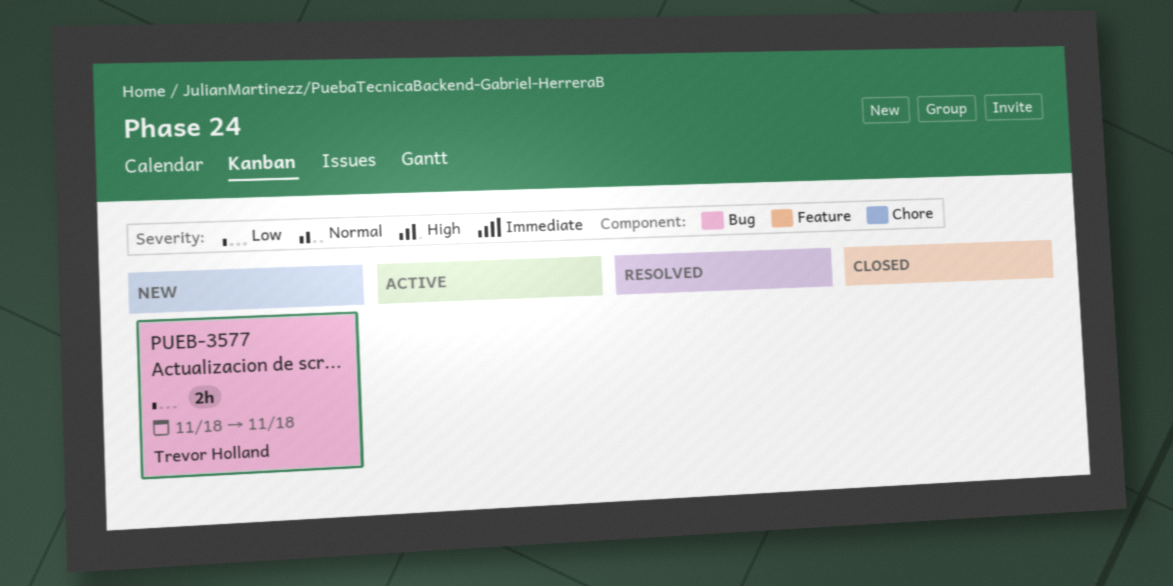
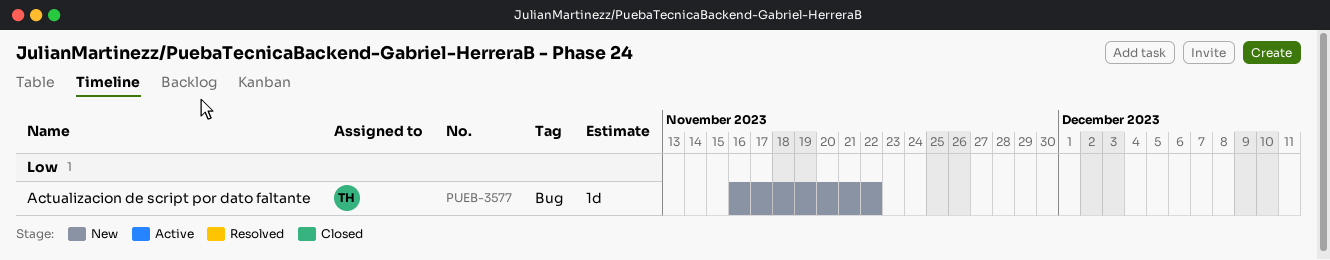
PUEB-3577, estimate: 2h -> 1d
PUEB-3577, start: Nov 18 -> Nov 16
PUEB-3577, due: Nov 18 -> Nov 22

